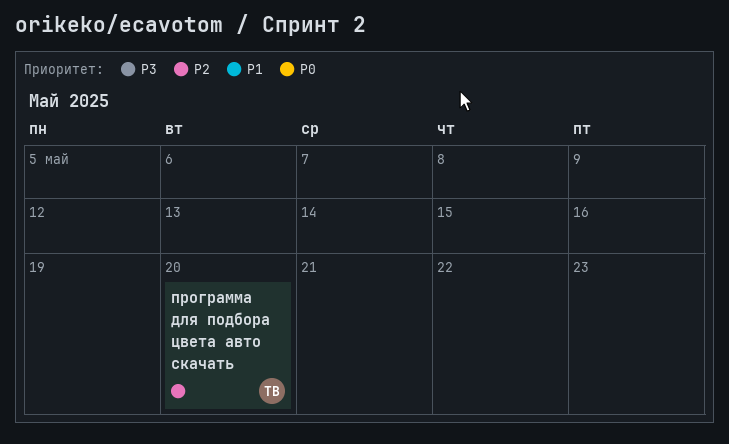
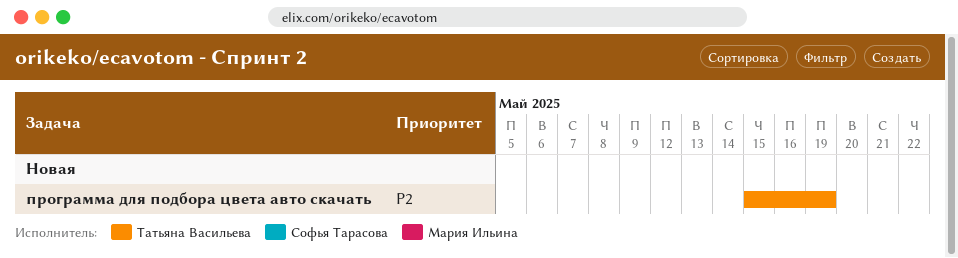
программа для подбора цвета авто скачать, due: May 20 -> May 19

